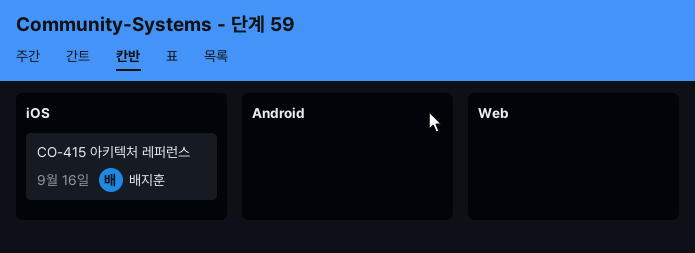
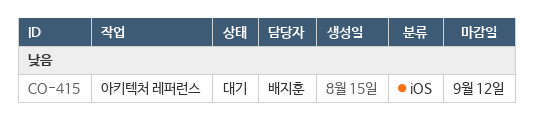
CO-415, due: Sep 16 -> Sep 12

